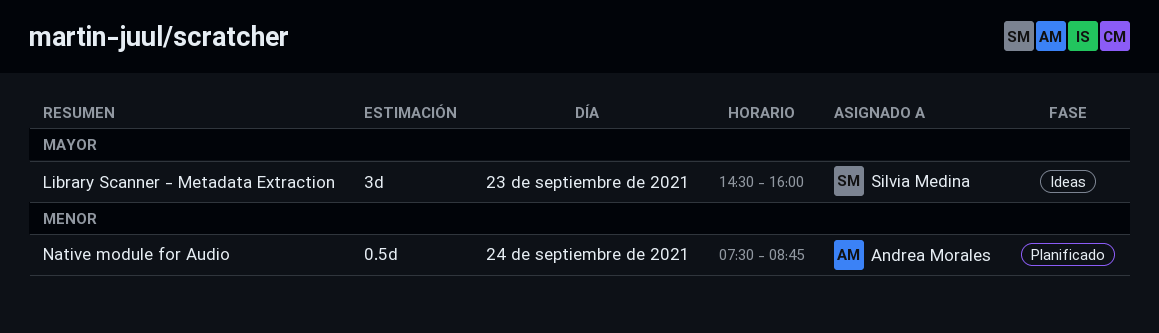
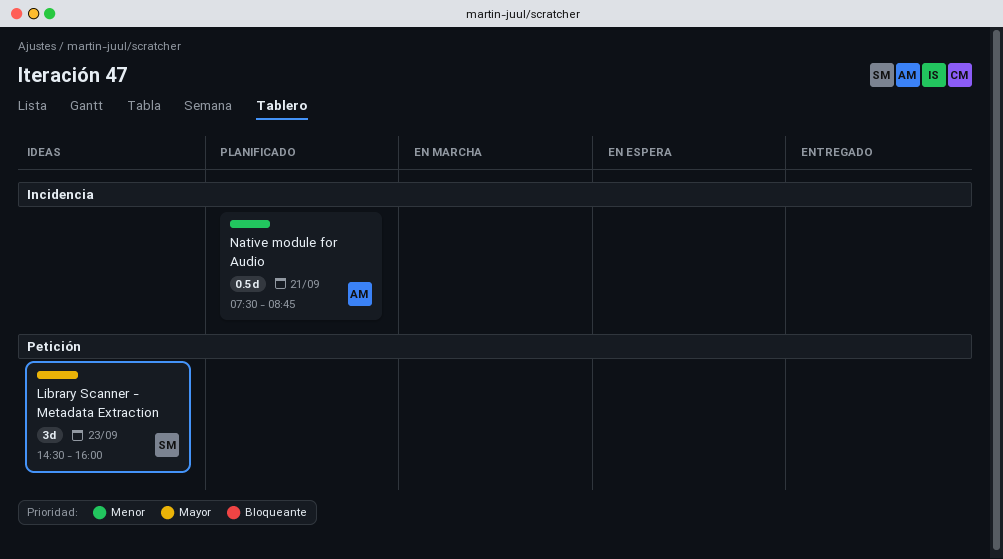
Native module for Audio, day: Sep 24 -> Sep 21

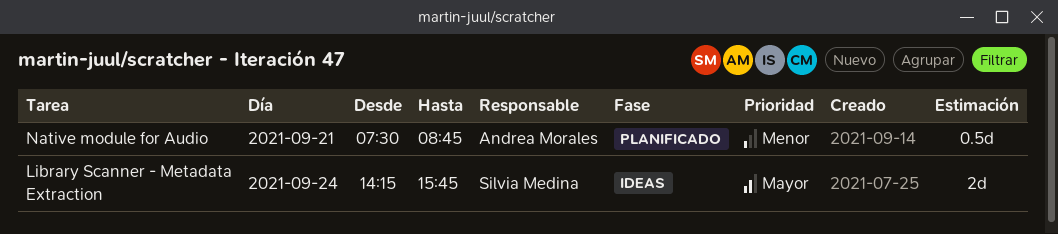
Library Scanner - Metadata Extraction, estimate: 3d -> 2d
Library Scanner - Metadata Extraction, day: Sep 23 -> Sep 24
Library Scanner - Metadata Extraction, begins: 14:30 -> 14:15
Library Scanner - Metadata Extraction, ends: 16:00 -> 15:45

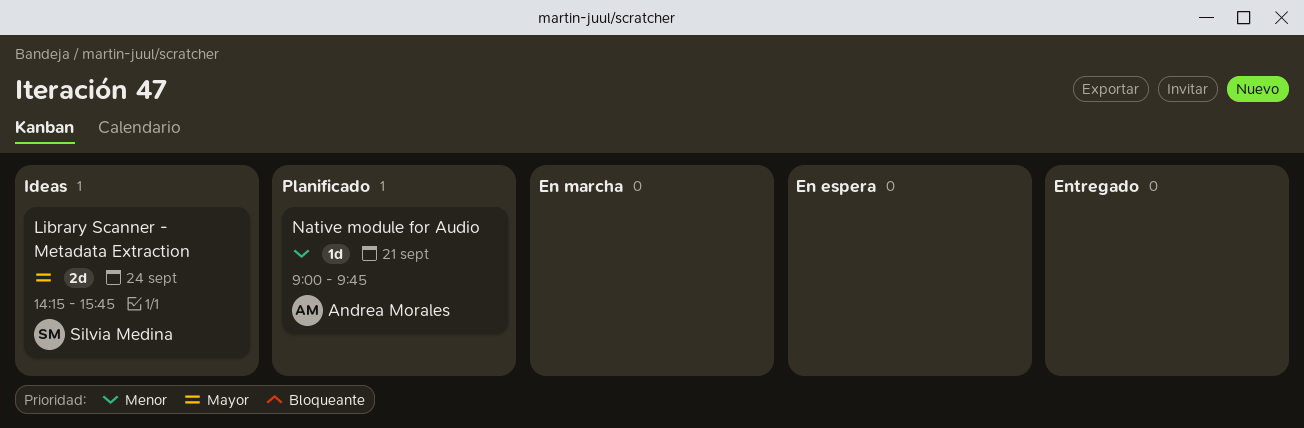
Native module for Audio, estimate: 0.5d -> 1d
Native module for Audio, begins: 07:30 -> 09:00
Native module for Audio, ends: 08:45 -> 09:45

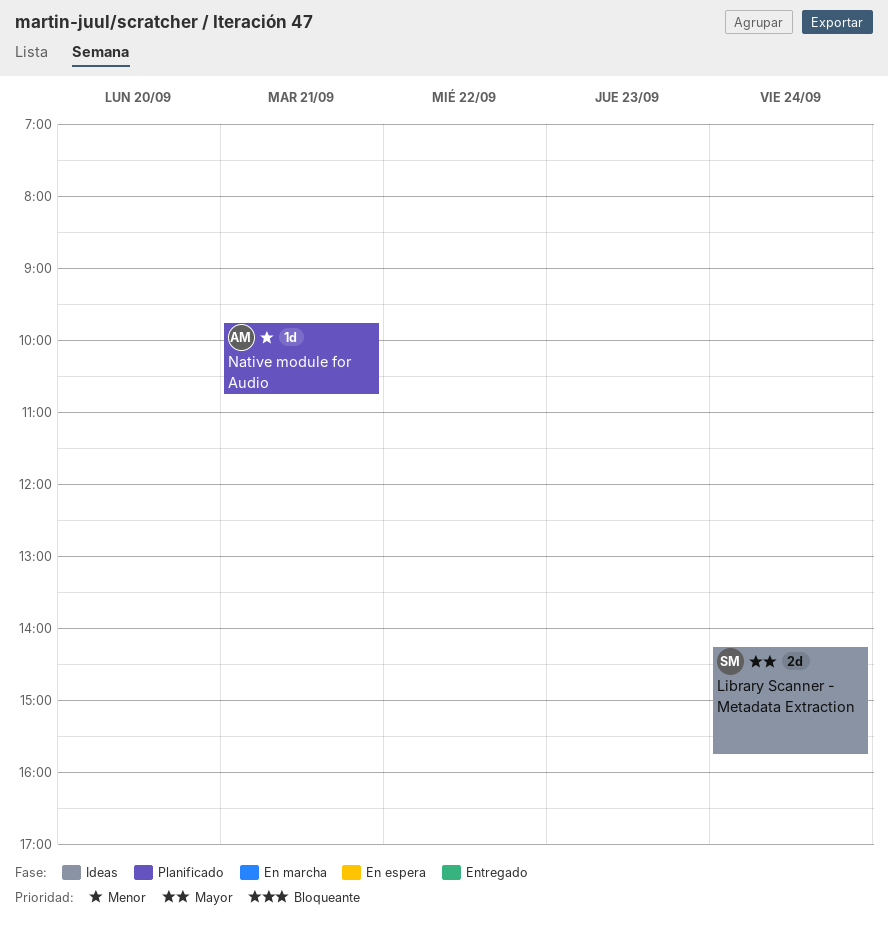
Native module for Audio, begins: 09:00 -> 09:45
Native module for Audio, ends: 09:45 -> 10:45

